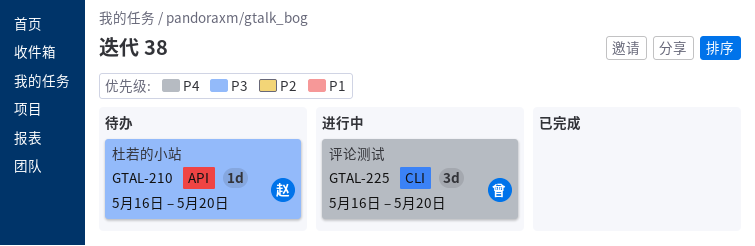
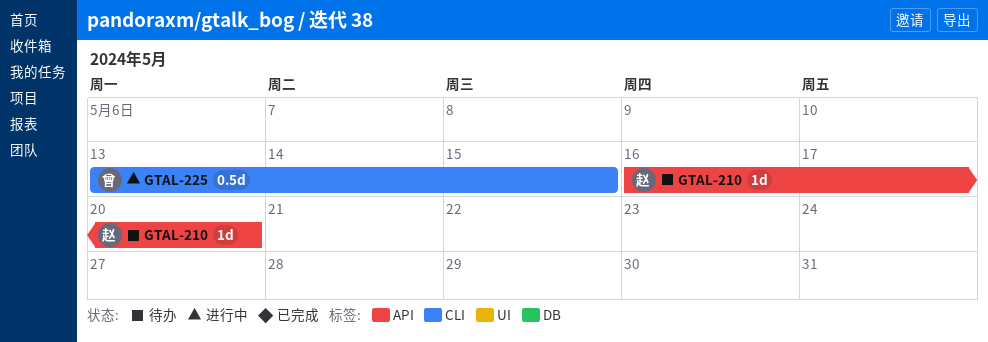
GTAL-225, estimate: 3d -> 0.5d
GTAL-225, start: May 16 -> May 13
GTAL-225, due: May 20 -> May 15

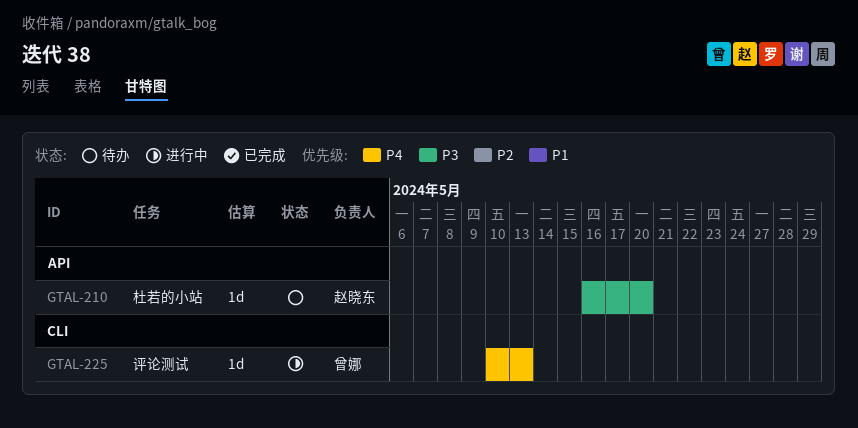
GTAL-225, estimate: 0.5d -> 1d
GTAL-225, start: May 13 -> May 10
GTAL-225, due: May 15 -> May 13

